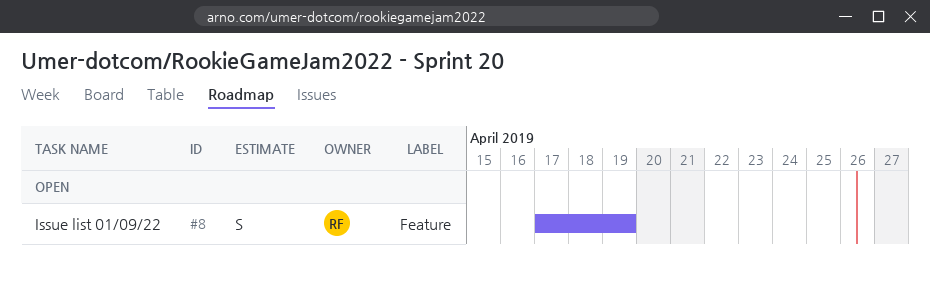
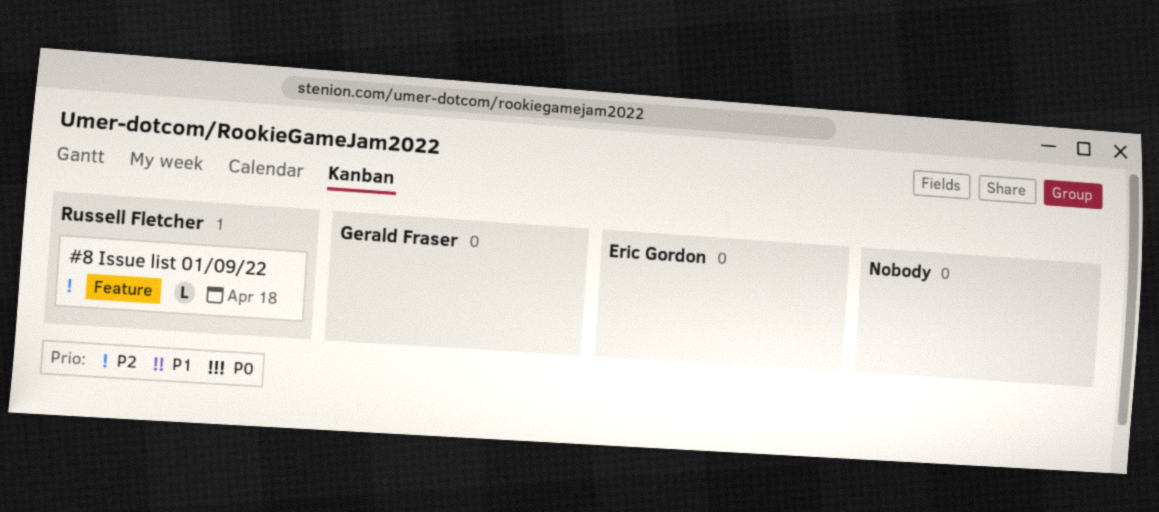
#8, estimate: S -> L
#8, due: Apr 19 -> Apr 18

